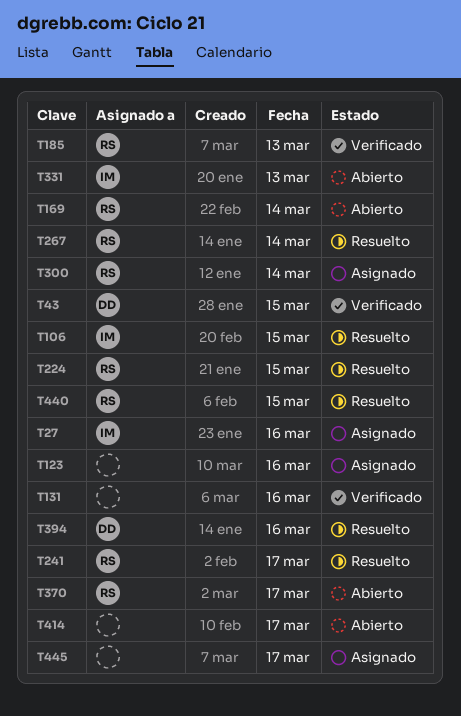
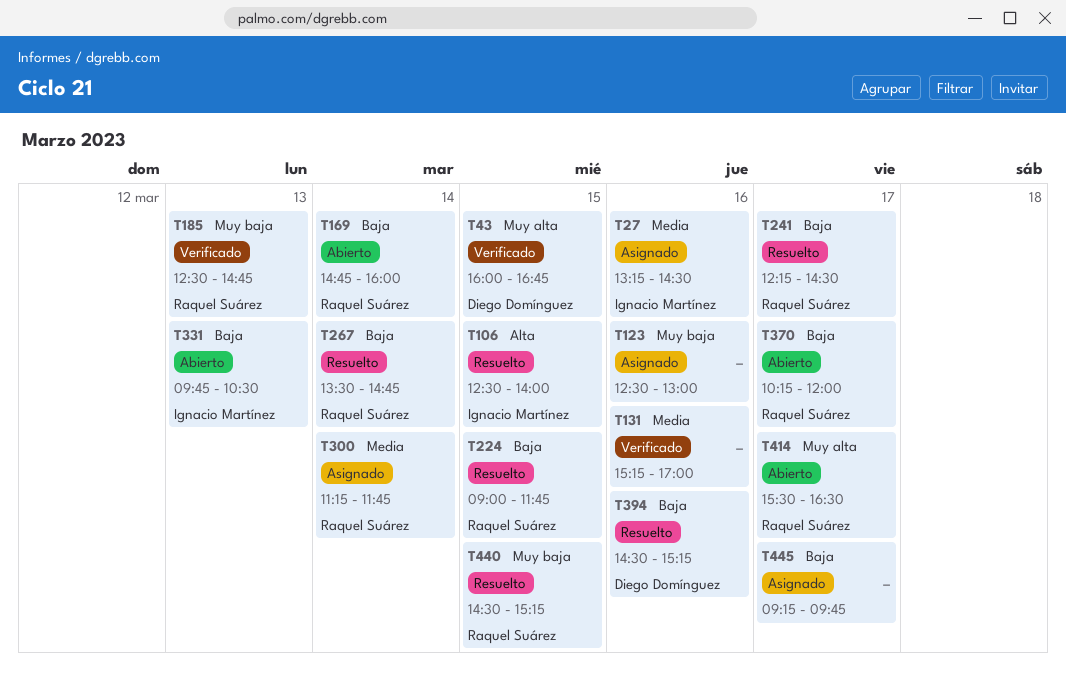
T414, owner: none -> Raquel Suárez

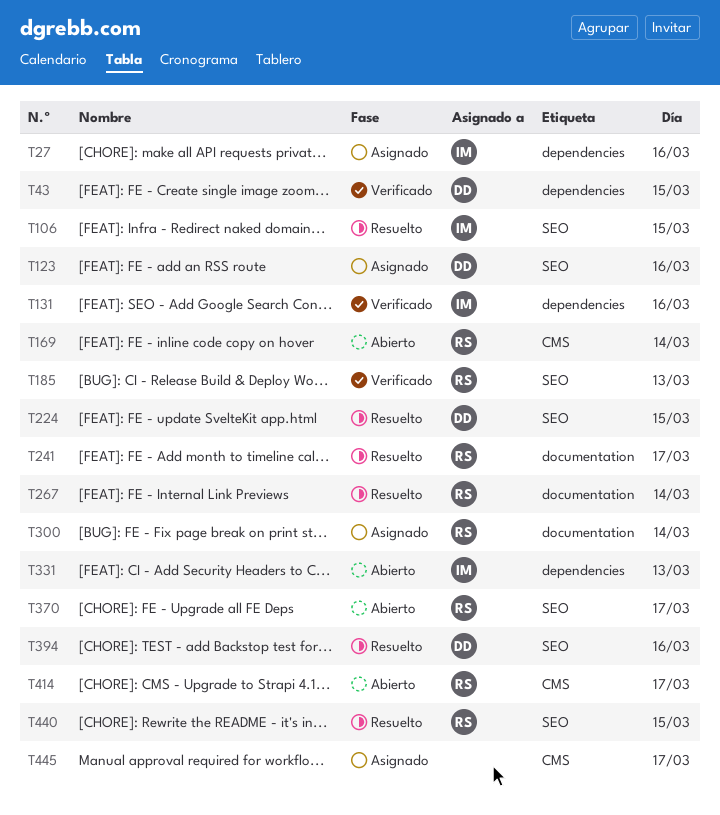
T123, owner: none -> Diego Domínguez
T131, owner: none -> Ignacio Martínez
T224, owner: Raquel Suárez -> Diego Domínguez

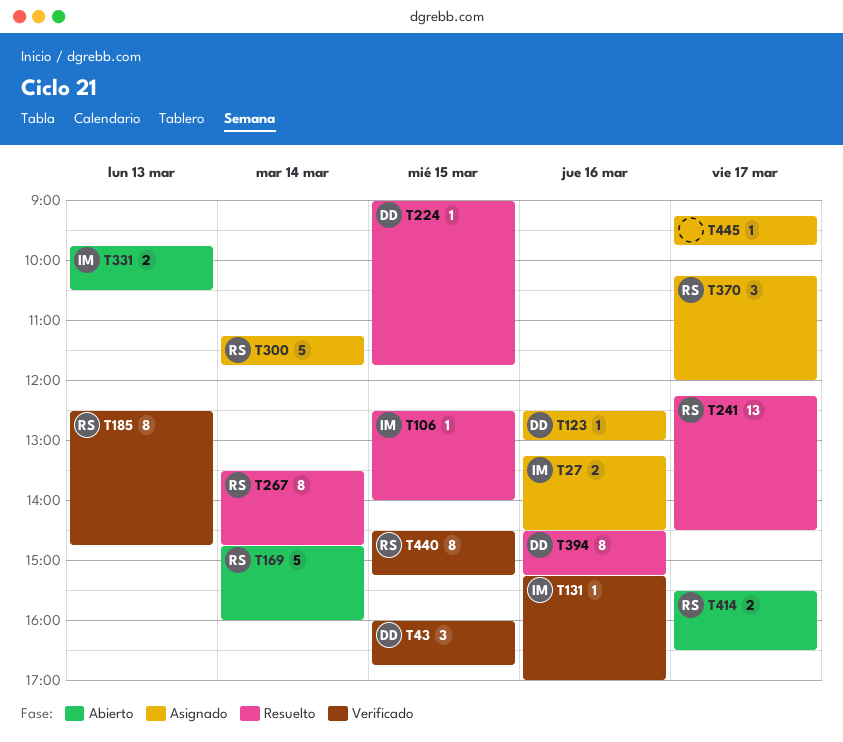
T370, status: Abierto -> Asignado
T440, status: Resuelto -> Verificado

